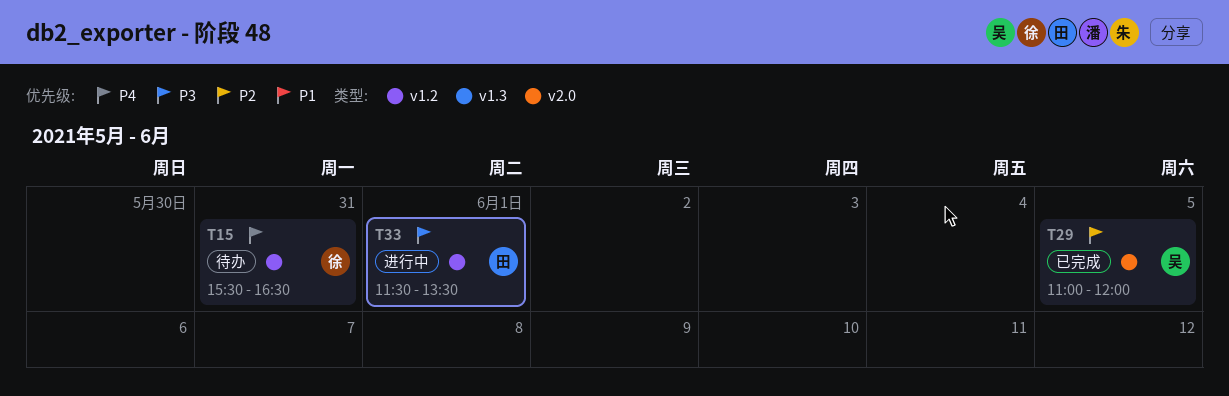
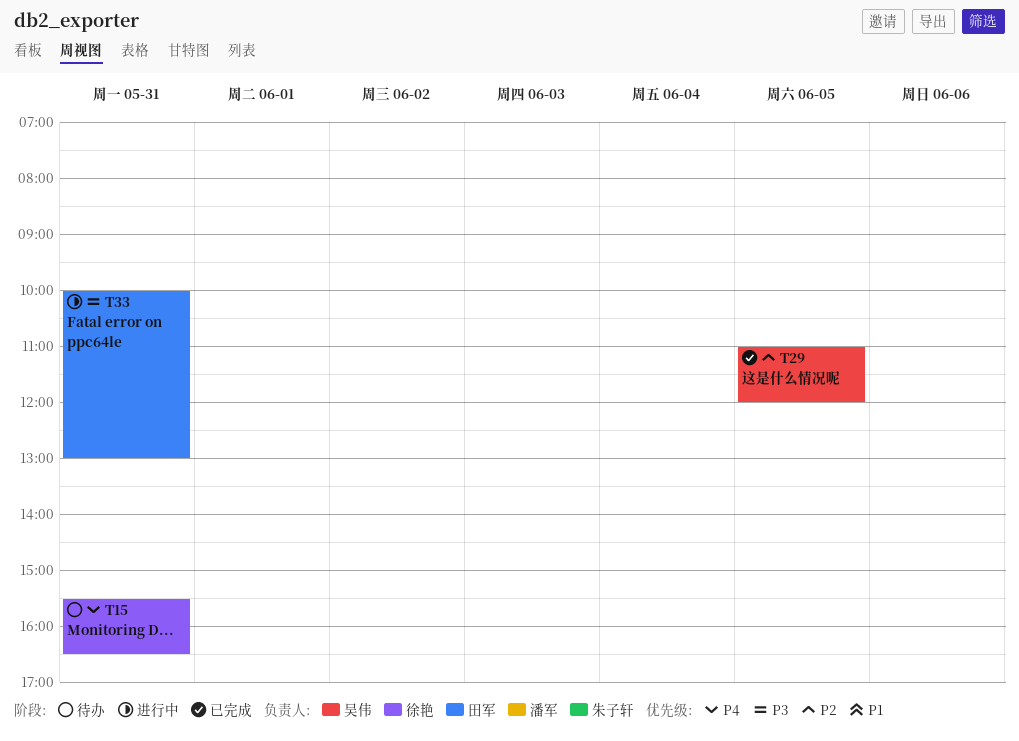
T33, day: Jun 1 -> May 31
T33, begins: 11:30 -> 10:00
T33, ends: 13:30 -> 13:00

